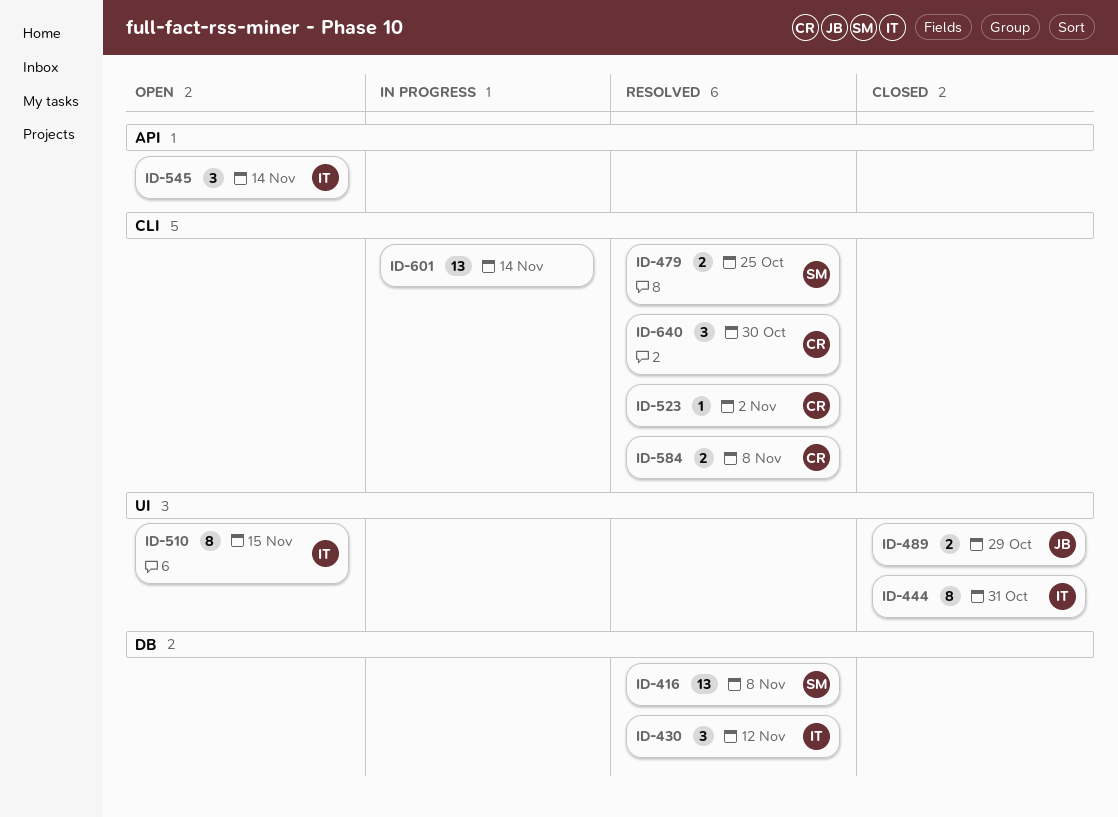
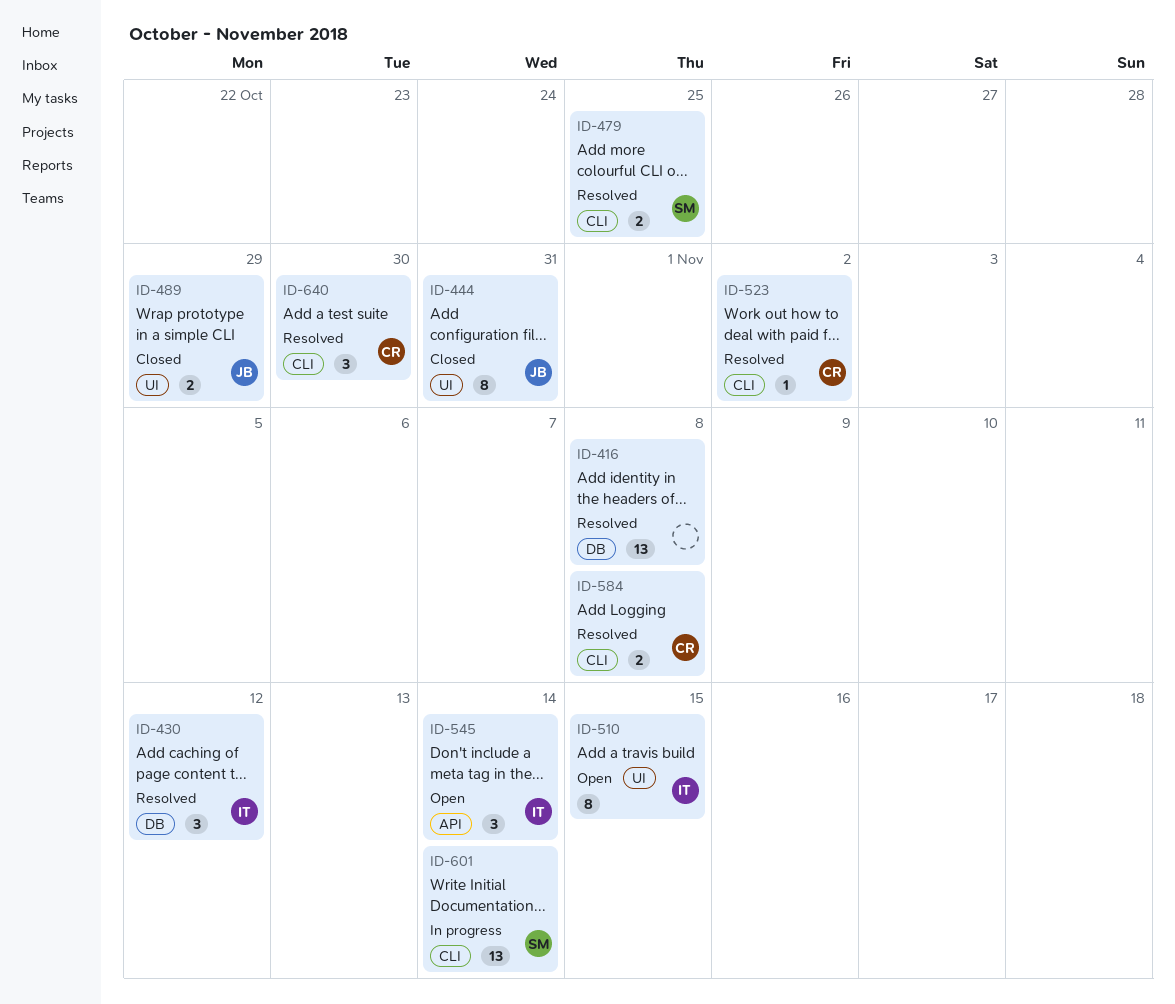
ID-416, owner: SM -> none
ID-444, owner: IT -> JB
ID-601, owner: none -> SM

